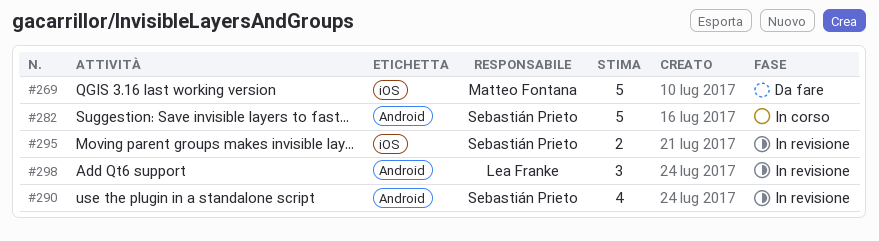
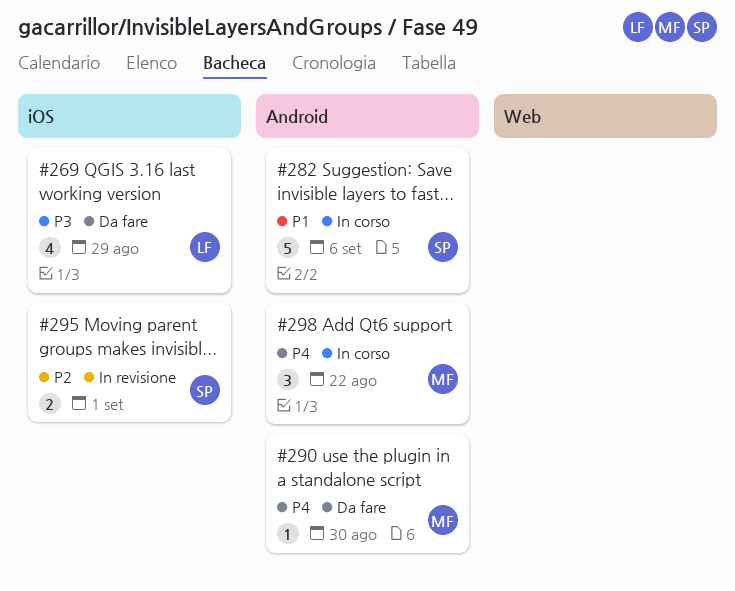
#269, owner: Matteo Fontana -> Lea Franke
#269, estimate: 5 -> 4
#290, status: In revisione -> Da fare
#290, owner: Sebastián Prieto -> Matteo Fontana
#290, estimate: 4 -> 1
#298, status: In revisione -> In corso
#298, owner: Lea Franke -> Matteo Fontana

